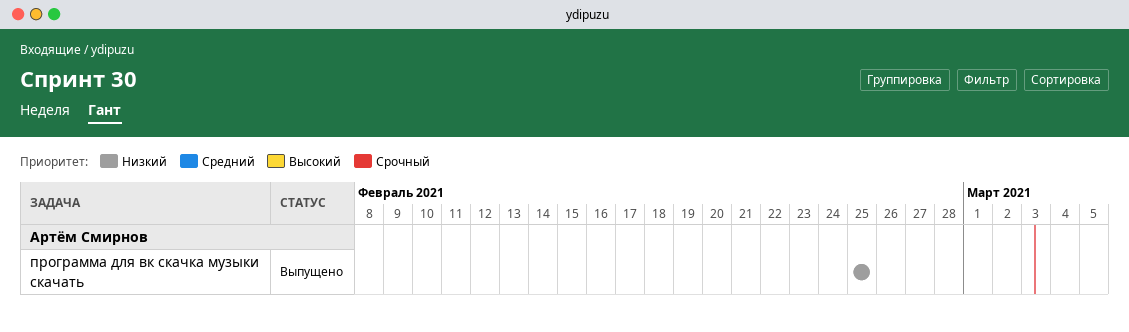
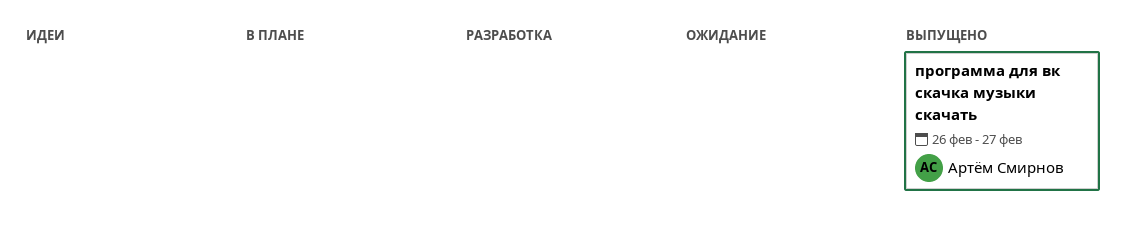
программа для вк скачка музыки скачать, start: Feb 25 -> Feb 26
программа для вк скачка музыки скачать, due: Feb 25 -> Feb 27

